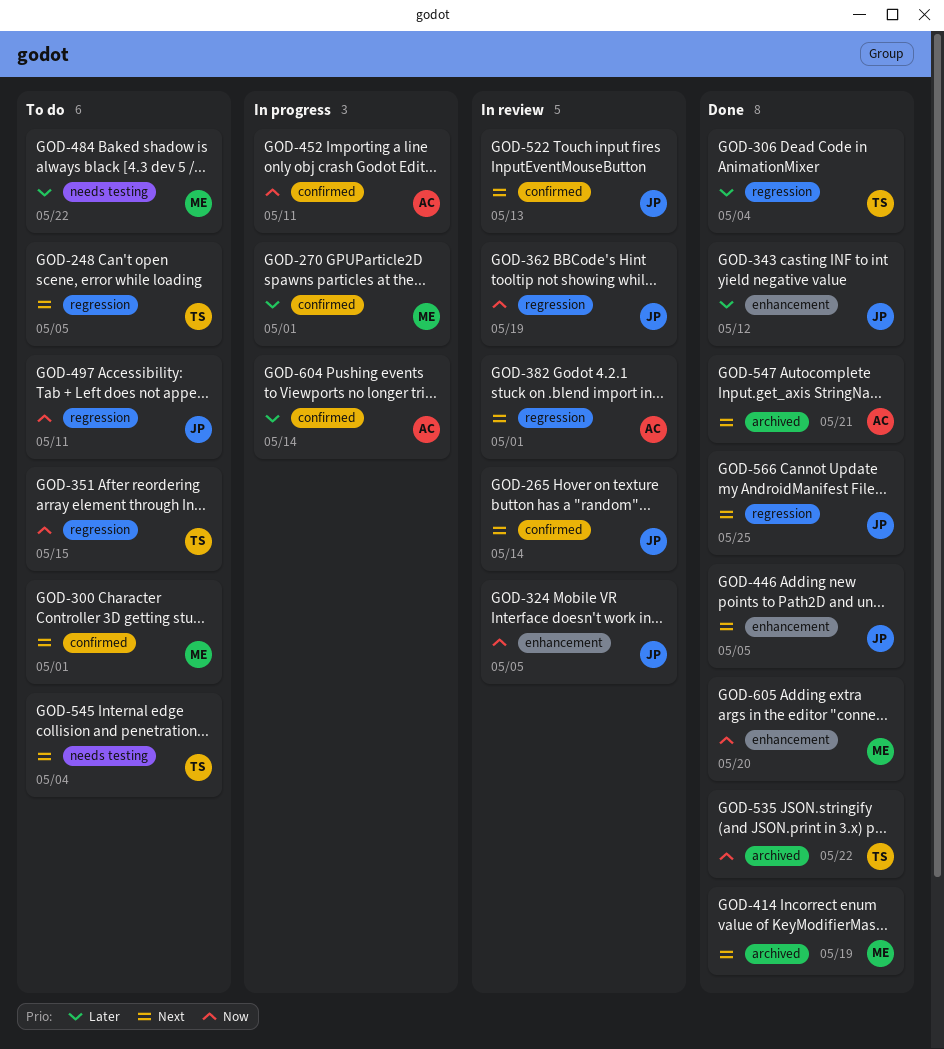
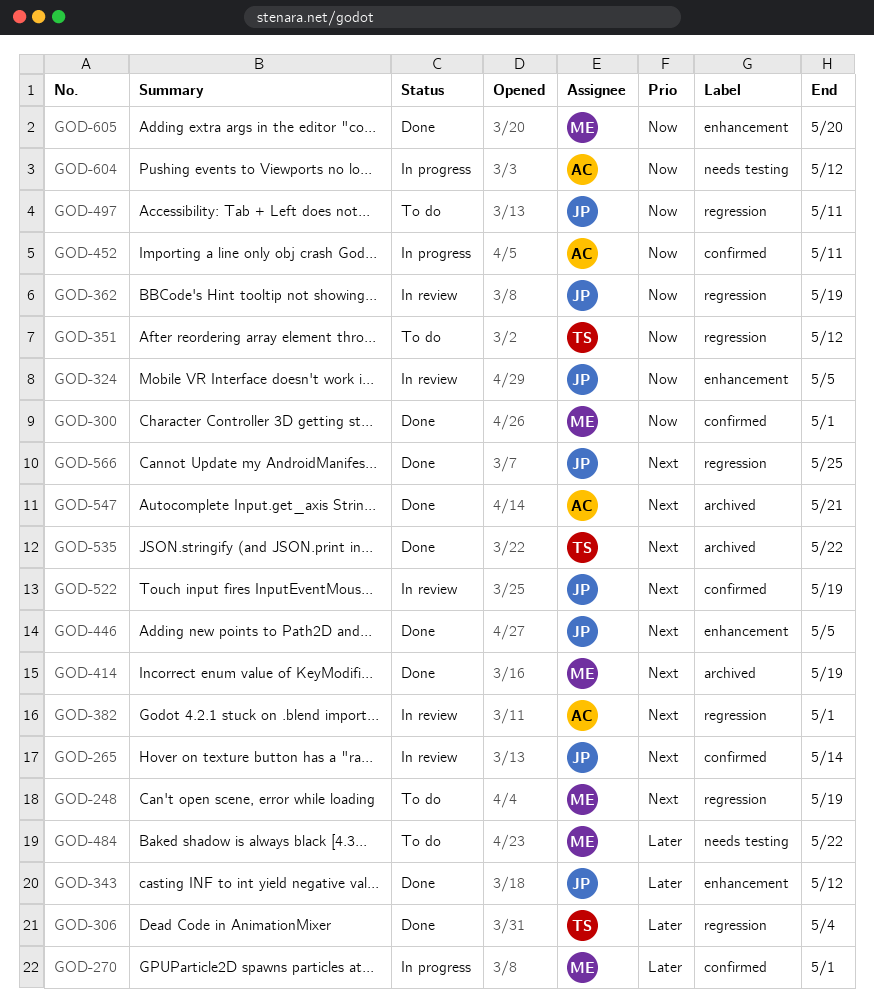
GOD-248, owner: TS -> ME
GOD-248, due: May 5 -> May 19
GOD-300, status: To do -> Done
GOD-300, priority: Next -> Now
GOD-351, due: May 15 -> May 12
GOD-522, due: May 13 -> May 19
GOD-535, priority: Now -> Next
GOD-545: present -> none
GOD-604, priority: Later -> Now
GOD-604, label: confirmed -> needs testing
GOD-604, due: May 14 -> May 12

